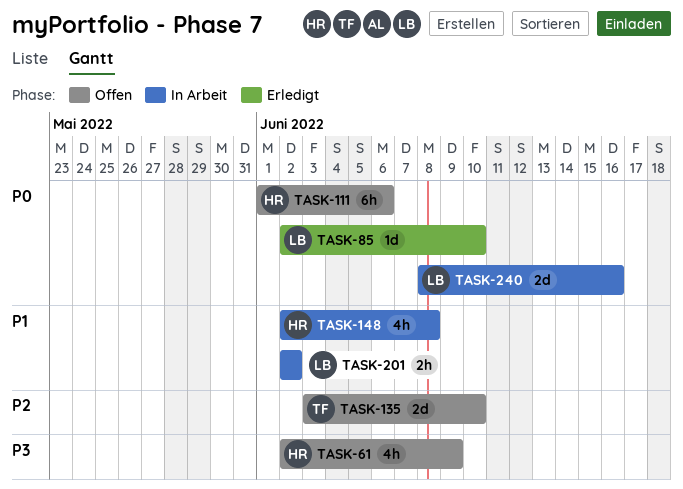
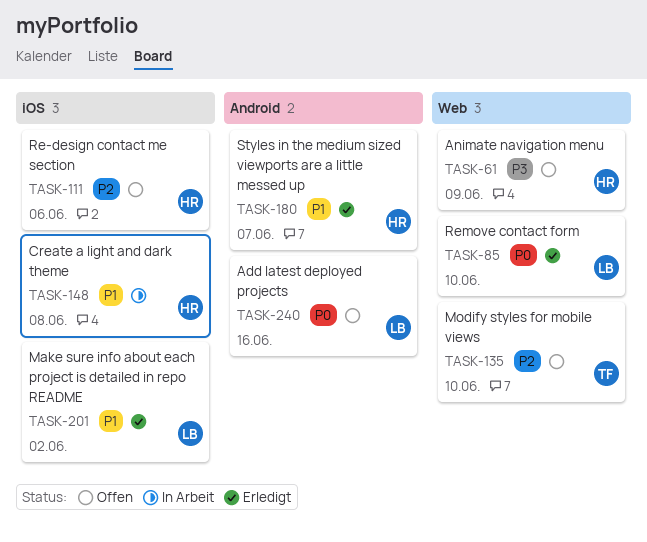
TASK-111, priority: P0 -> P2
TASK-180: none -> present
TASK-201, status: In Arbeit -> Erledigt
TASK-240, status: In Arbeit -> Offen

